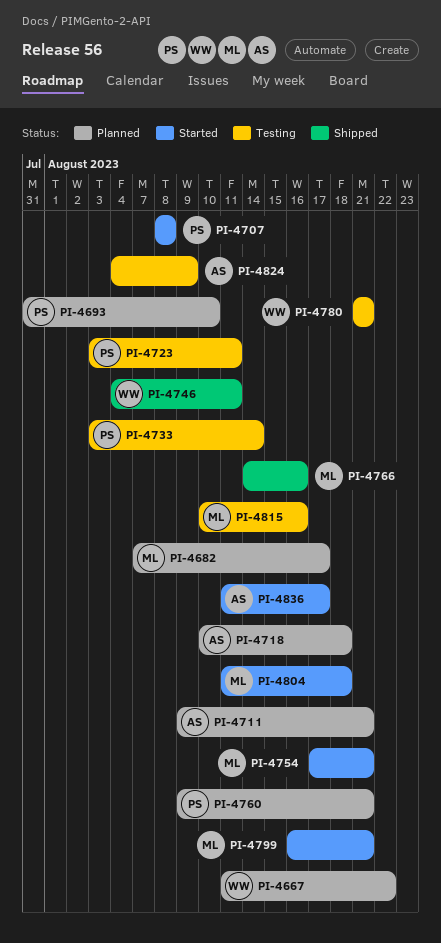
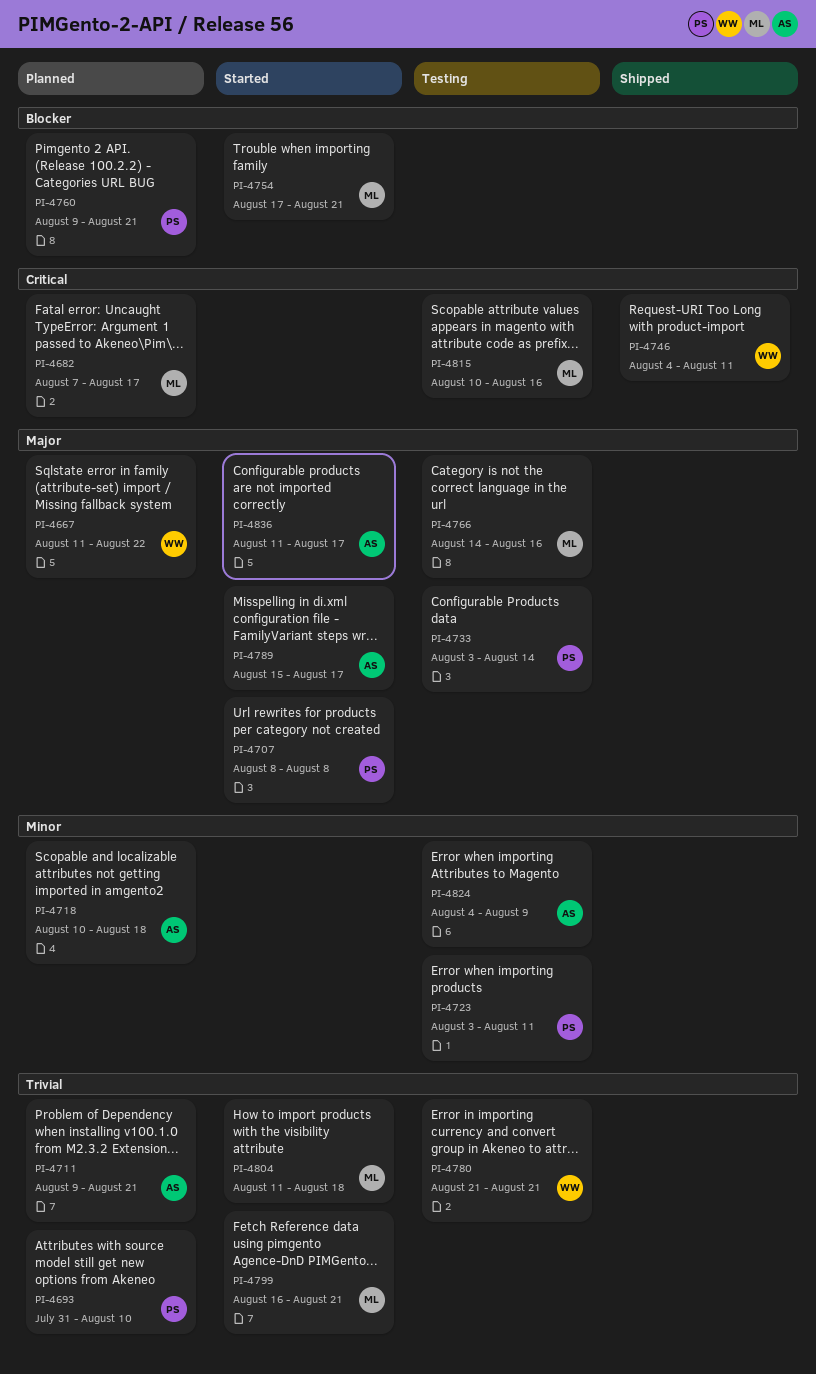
PI-4766, status: Shipped -> Testing
PI-4789: none -> present

